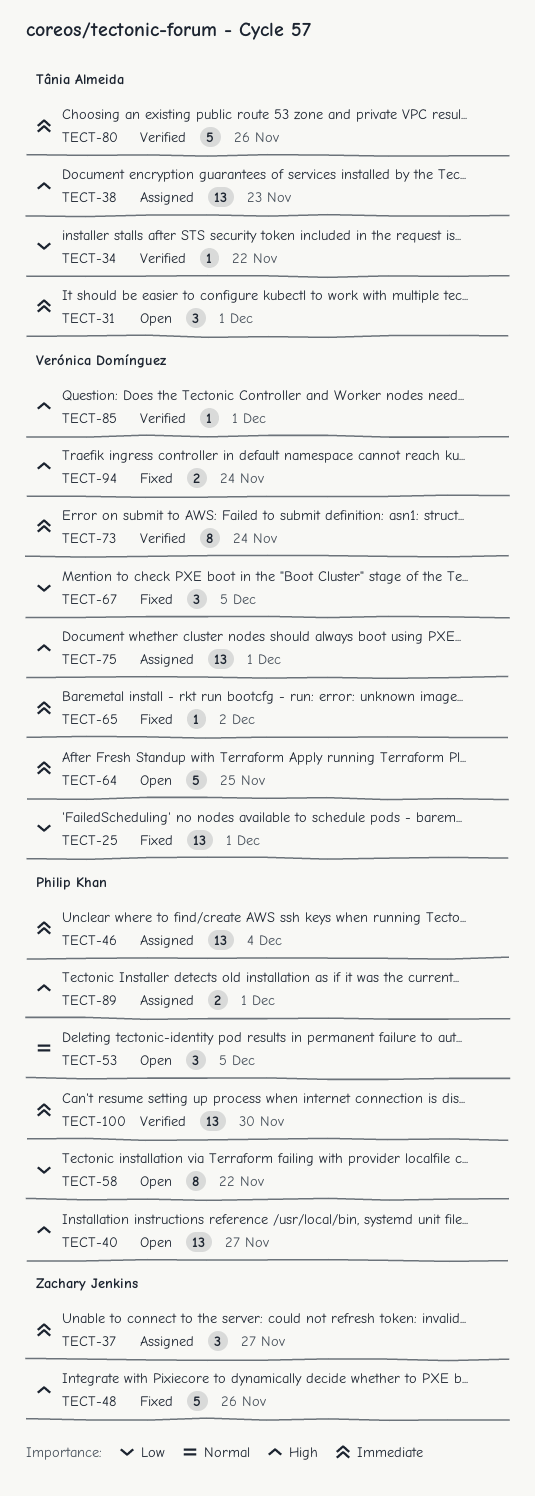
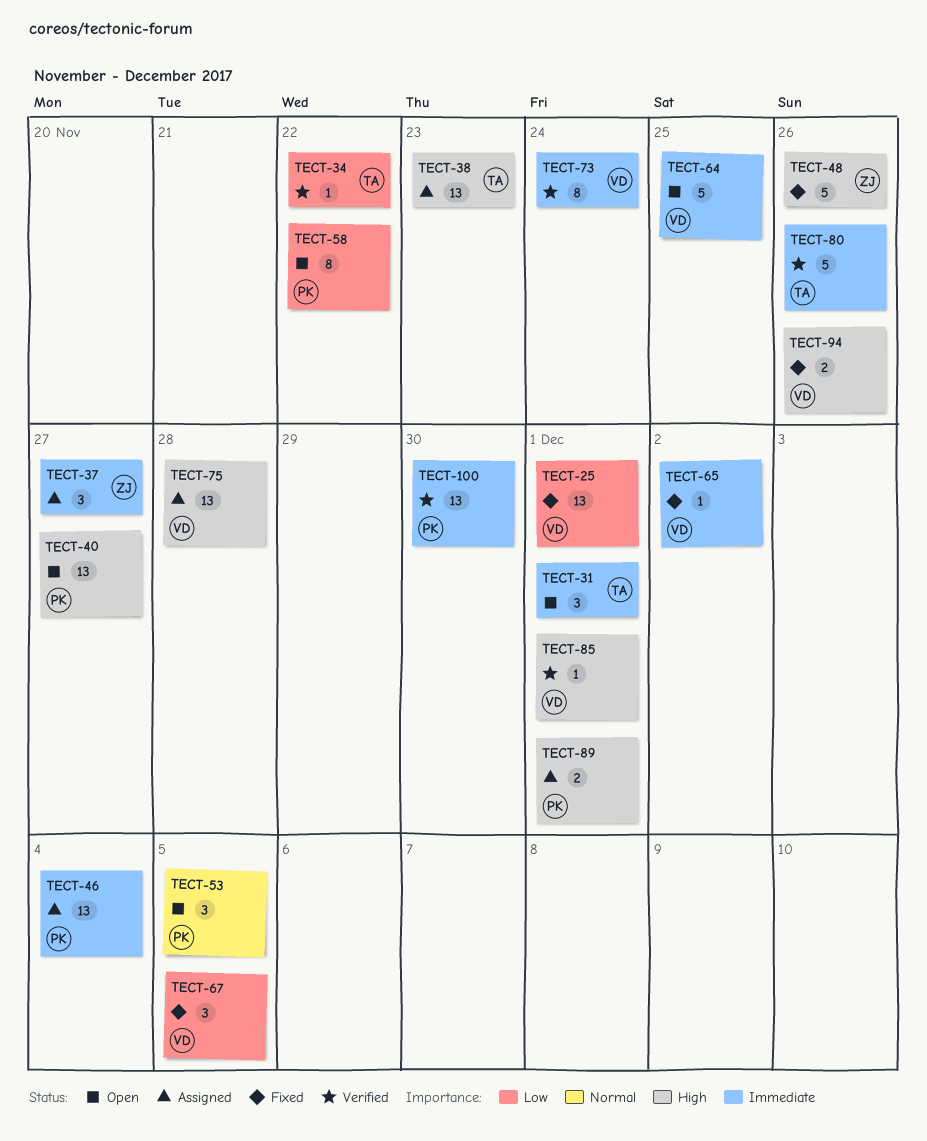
TECT-75, due: Dec 1 -> Nov 28
TECT-94, due: Nov 24 -> Nov 26

